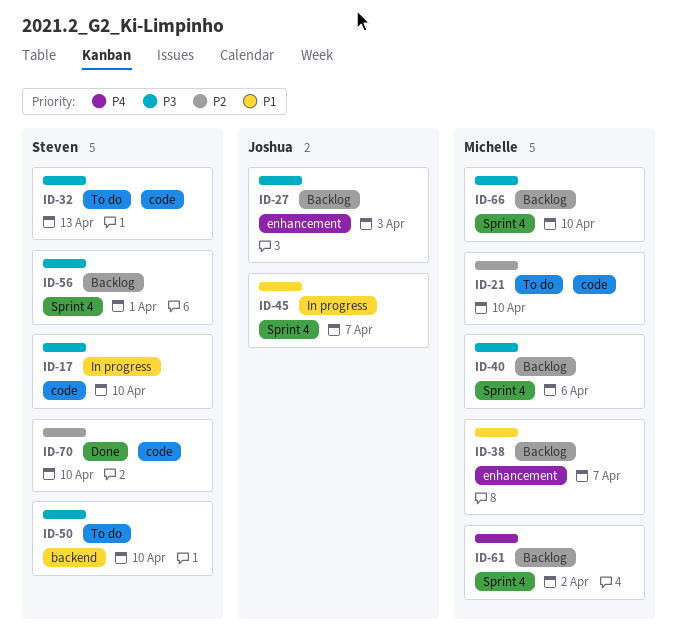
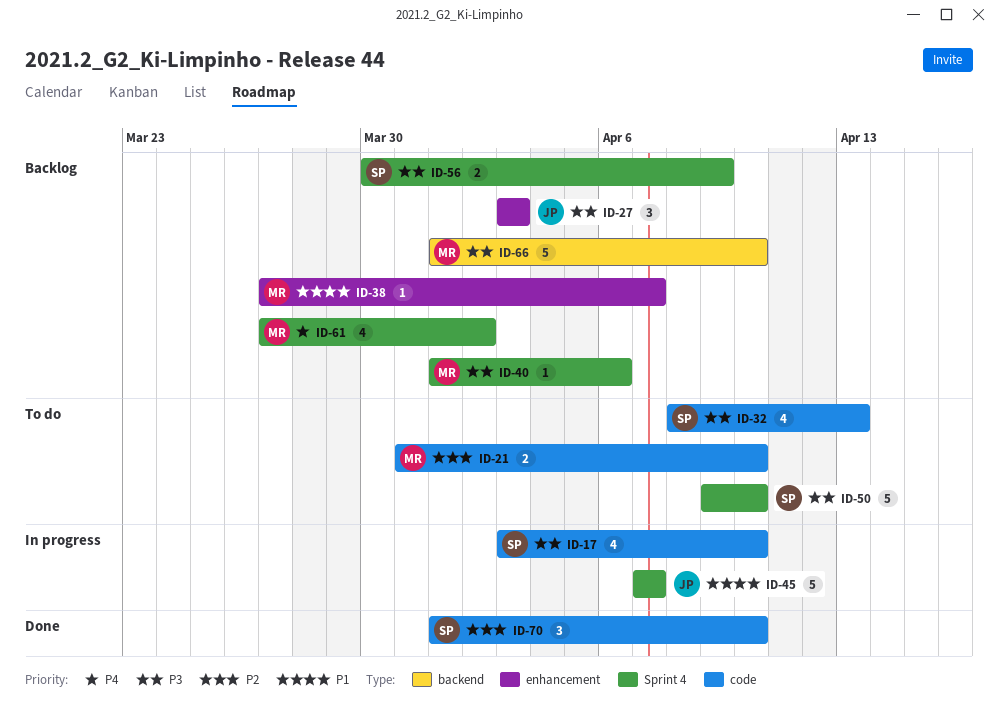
ID-50, label: backend -> Sprint 4
ID-56, due: Apr 1 -> Apr 9
ID-66, label: Sprint 4 -> backend

